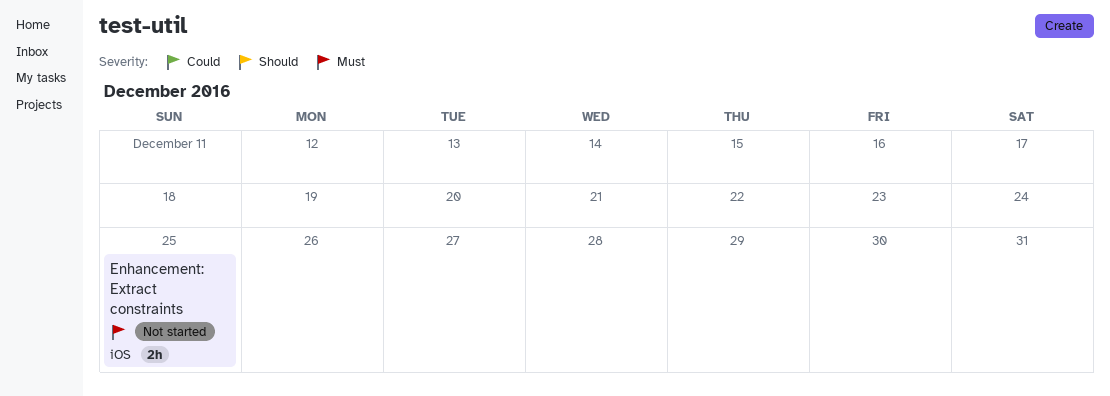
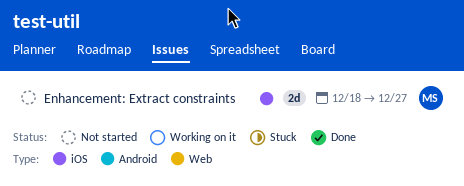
Enhancement: Extract constraints, estimate: 2h -> 2d
Enhancement: Extract constraints, due: Dec 25 -> Dec 27

